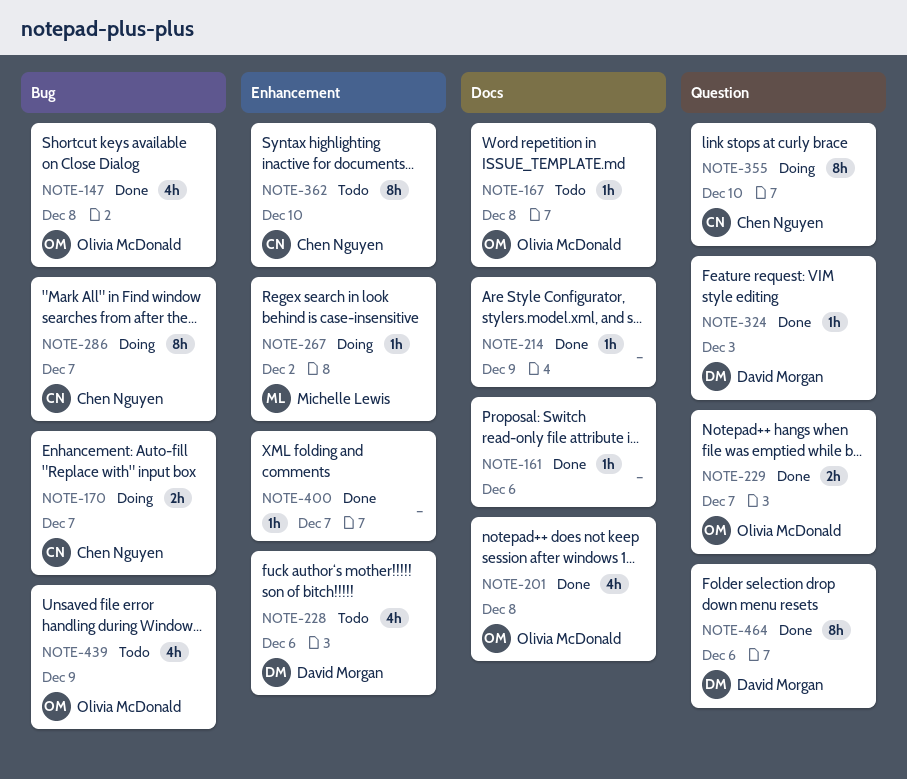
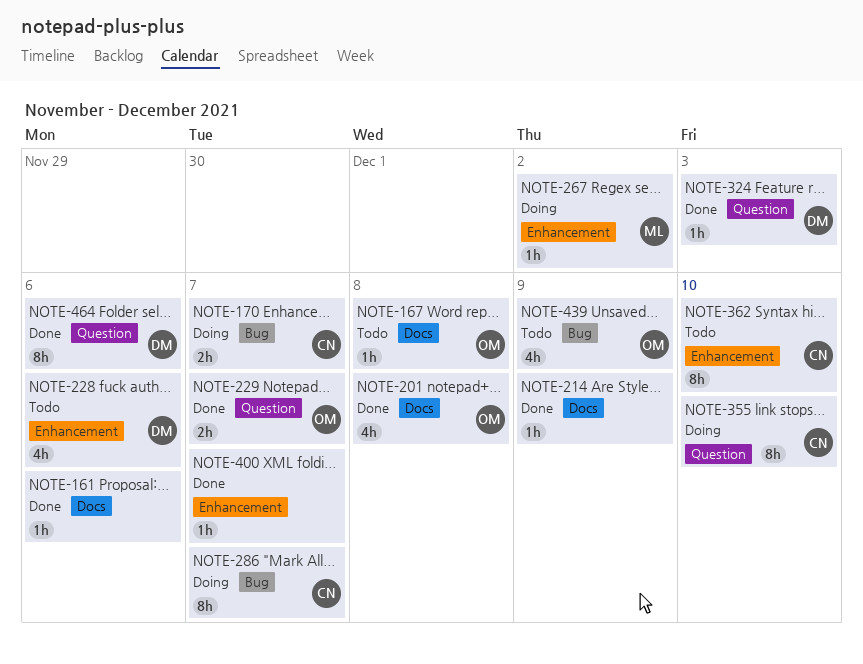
NOTE-147: present -> none

